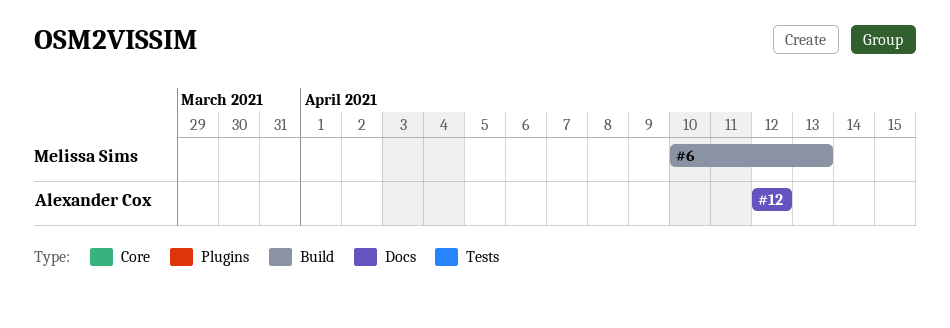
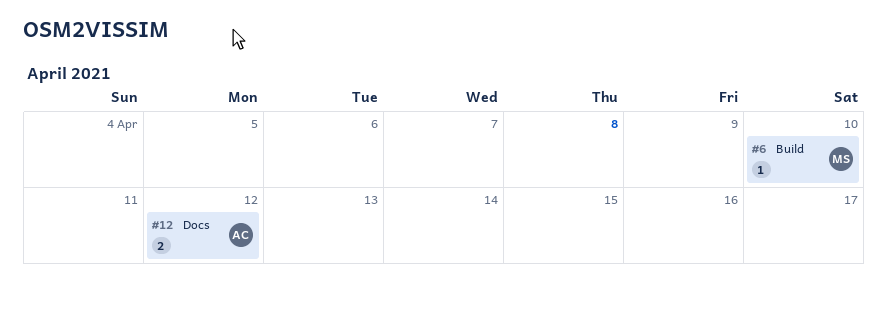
#6, due: Apr 13 -> Apr 10

